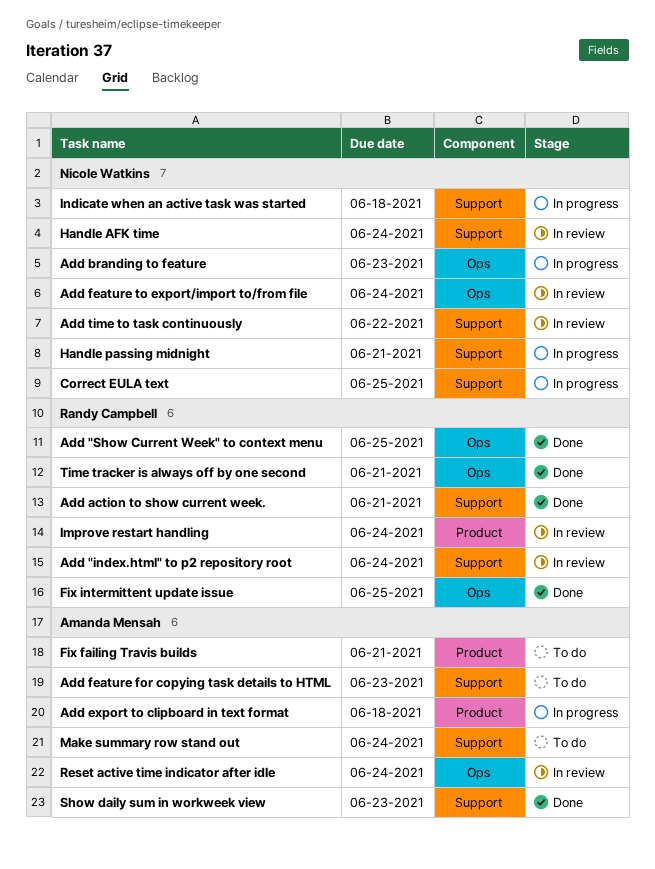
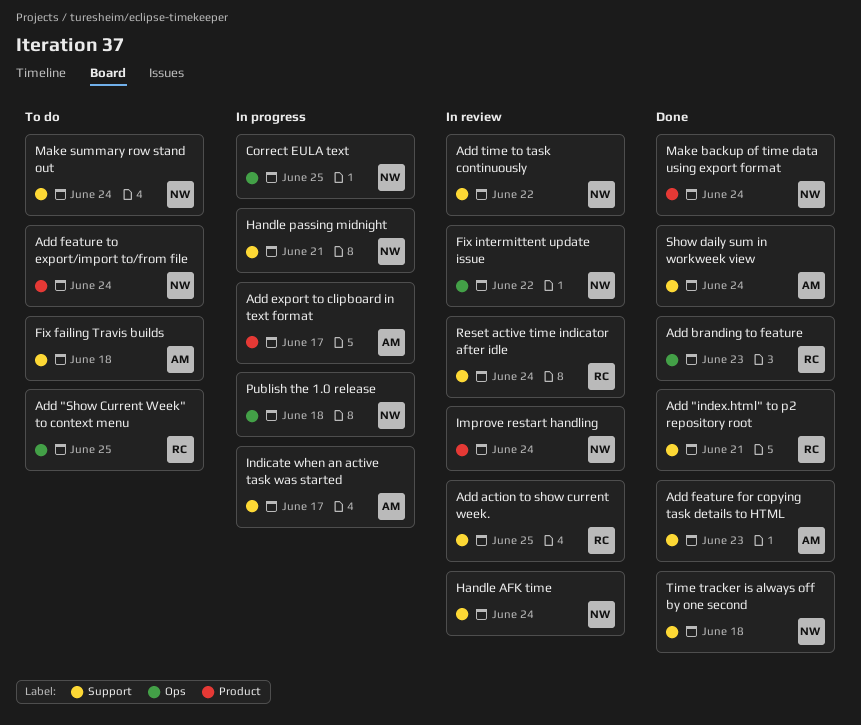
Add "index.html" to p2 repository root, status: In review -> Done
Add "index.html" to p2 repository root, due: Jun 24 -> Jun 21
Add "Show Current Week" to context menu, status: Done -> To do
Add action to show current week., status: Done -> In review
Add action to show current week., due: Jun 21 -> Jun 25
Add branding to feature, status: In progress -> Done
Add branding to feature, owner: Nicole Watkins -> Randy Campbell
Add export to clipboard in text format, due: Jun 18 -> Jun 17
Add feature for copying task details to HTML, status: To do -> Done
Add feature to export/import to/from file, status: In review -> To do
Add feature to export/import to/from file, label: Ops -> Product
Correct EULA text, label: Support -> Ops
Fix failing Travis builds, label: Product -> Support
Fix failing Travis builds, due: Jun 21 -> Jun 18
Fix intermittent update issue, status: Done -> In review
Fix intermittent update issue, owner: Randy Campbell -> Nicole Watkins
Fix intermittent update issue, due: Jun 25 -> Jun 22
Improve restart handling, owner: Randy Campbell -> Nicole Watkins
Indicate when an active task was started, owner: Nicole Watkins -> Amanda Mensah
Indicate when an active task was started, due: Jun 18 -> Jun 17
Make backup of time data using export format: none -> present
Make summary row stand out, owner: Amanda Mensah -> Nicole Watkins
Publish the 1.0 release: none -> present
Reset active time indicator after idle, owner: Amanda Mensah -> Randy Campbell
Reset active time indicator after idle, label: Ops -> Support
Show daily sum in workweek view, due: Jun 23 -> Jun 24
Time tracker is always off by one second, owner: Randy Campbell -> Nicole Watkins
Time tracker is always off by one second, label: Ops -> Support
Time tracker is always off by one second, due: Jun 21 -> Jun 18

